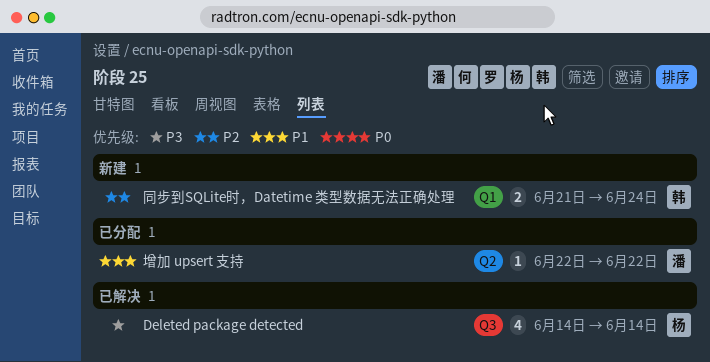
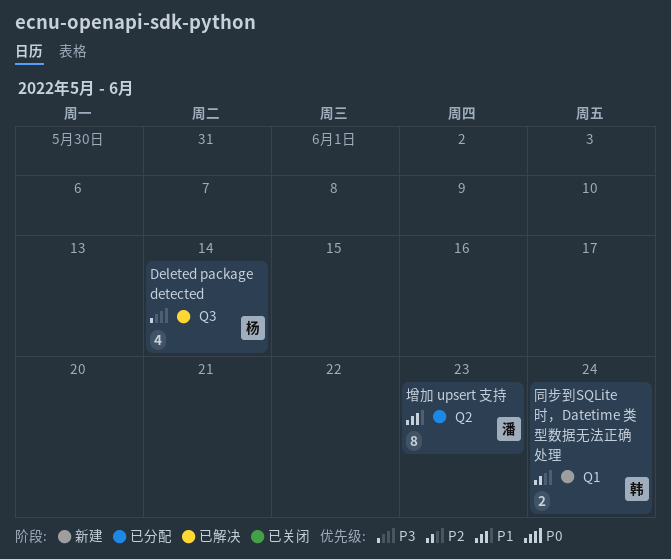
增加 upsert 支持, estimate: 1 -> 8
增加 upsert 支持, due: Jun 22 -> Jun 23

